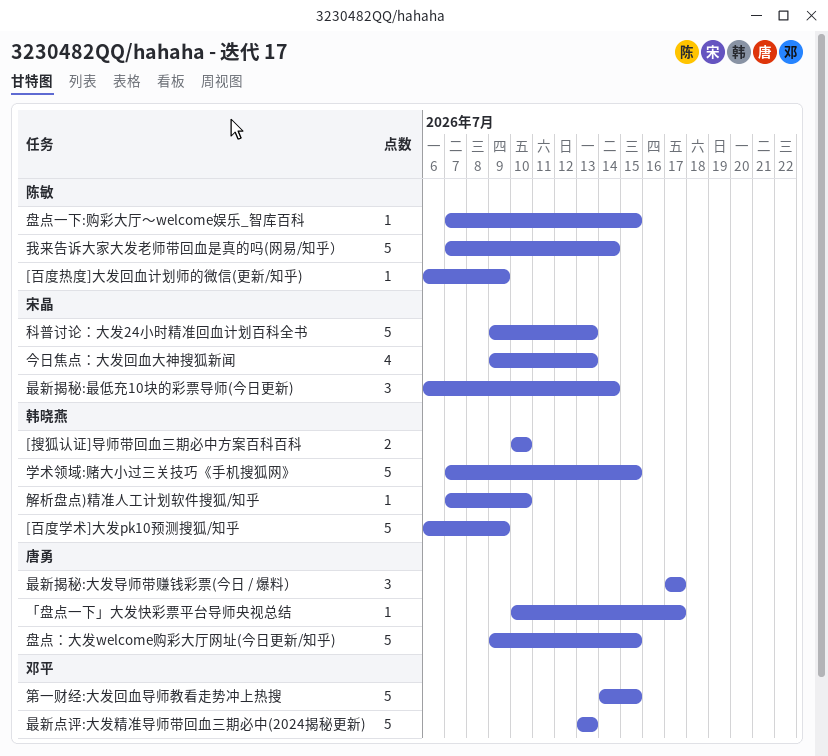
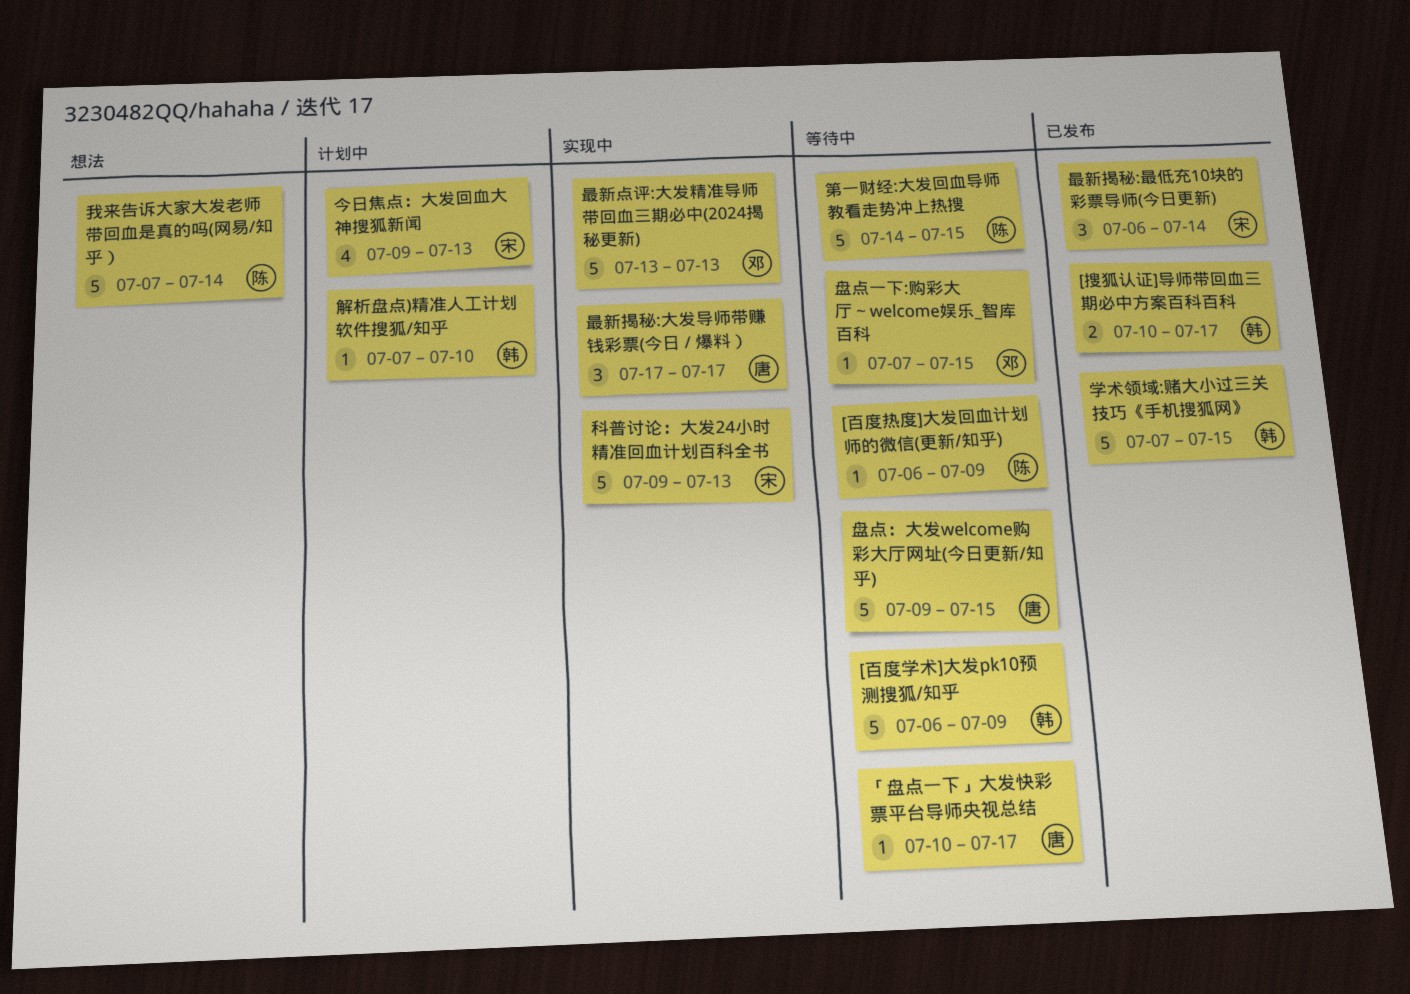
[搜狐认证]导师带回血三期必中方案百科百科, due: Jul 10 -> Jul 17
盘点一下:购彩大厅～welcome娱乐_智库百科, owner: 陈敏 -> 邓平
第一财经:大发回血导师教看走势冲上热搜, owner: 邓平 -> 陈敏

